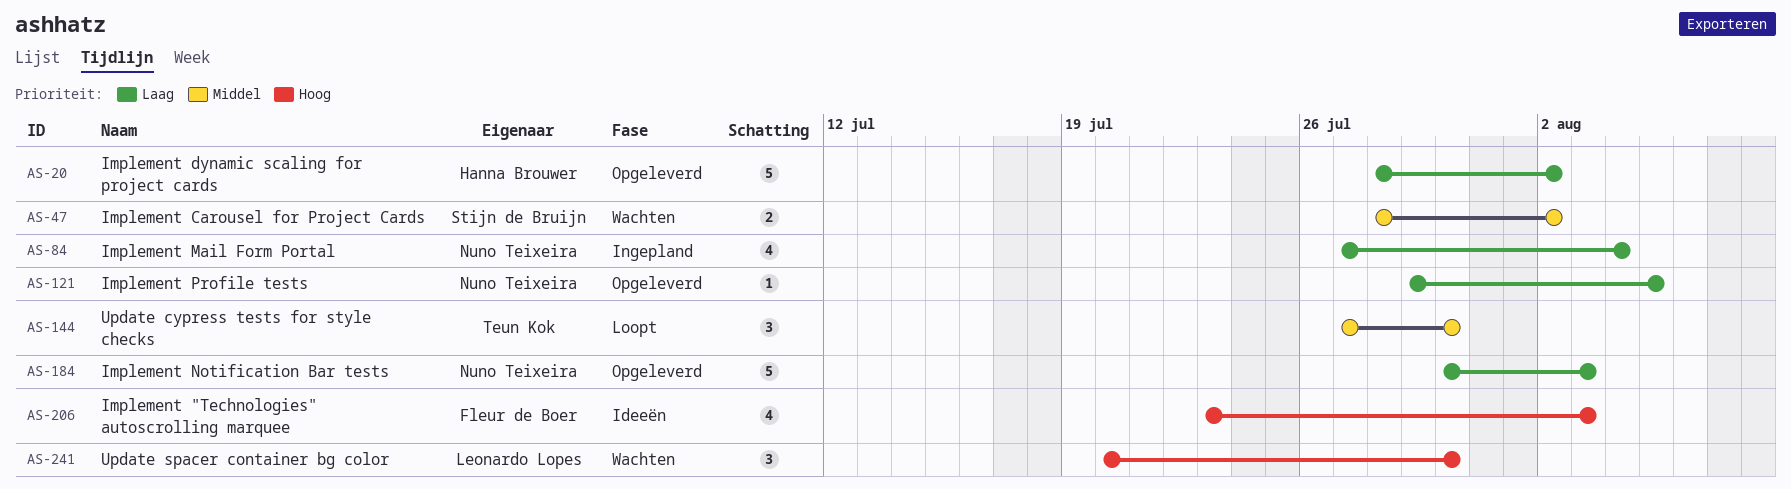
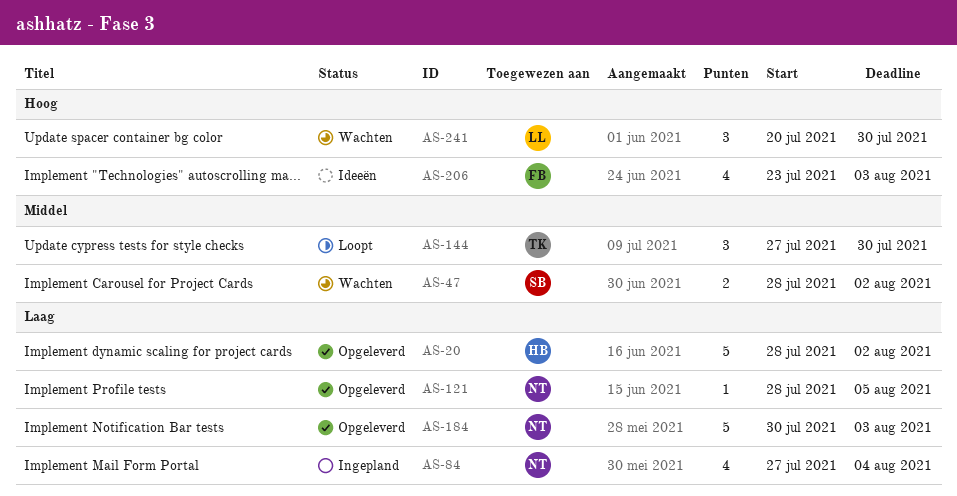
AS-121, start: Jul 29 -> Jul 28

